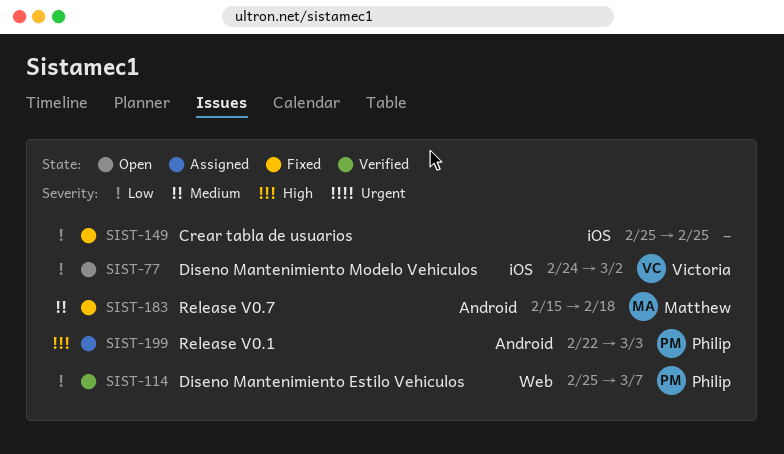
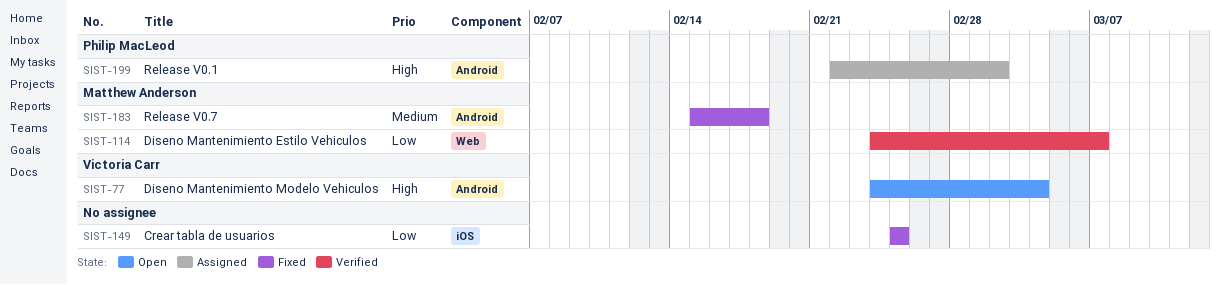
SIST-77, priority: Low -> High
SIST-77, label: iOS -> Android
SIST-77, due: Mar 2 -> Mar 4
SIST-114, owner: Philip MacLeod -> Matthew Anderson
SIST-114, start: Feb 25 -> Feb 24
SIST-199, due: Mar 3 -> Mar 2

